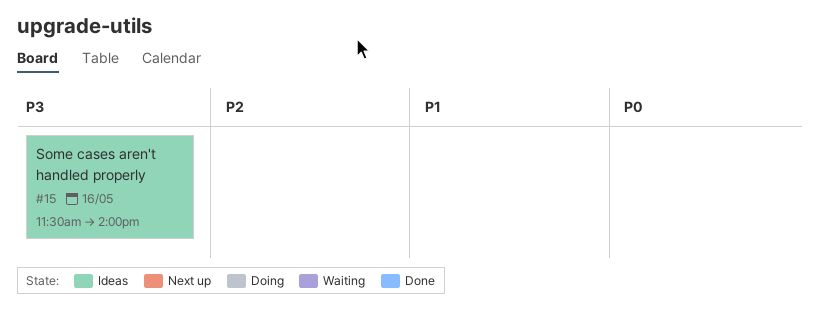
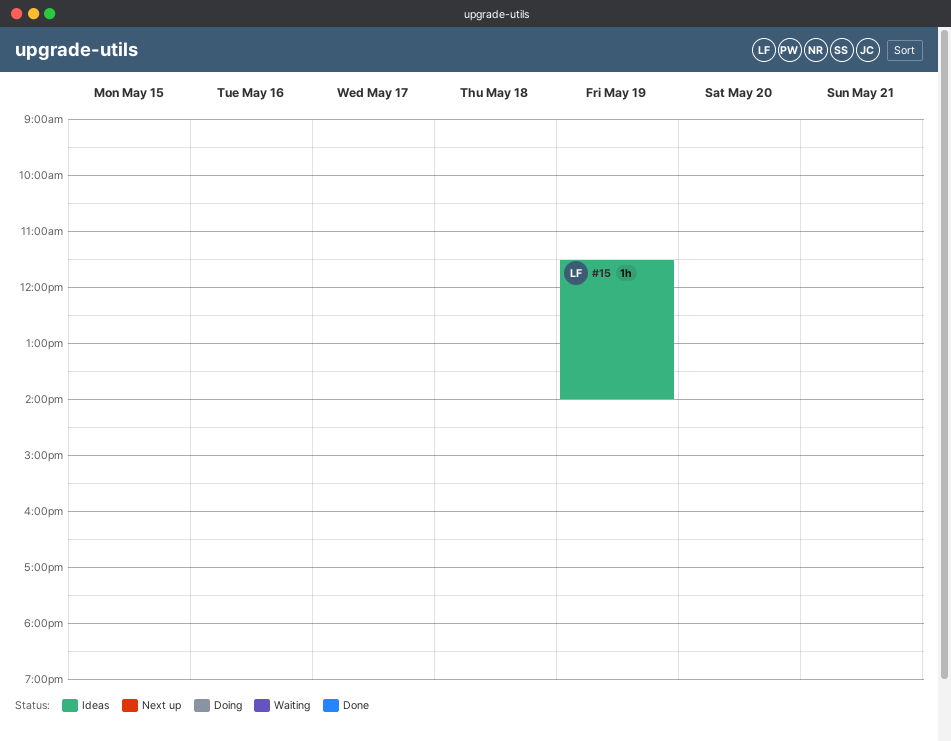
#15, day: May 16 -> May 19

